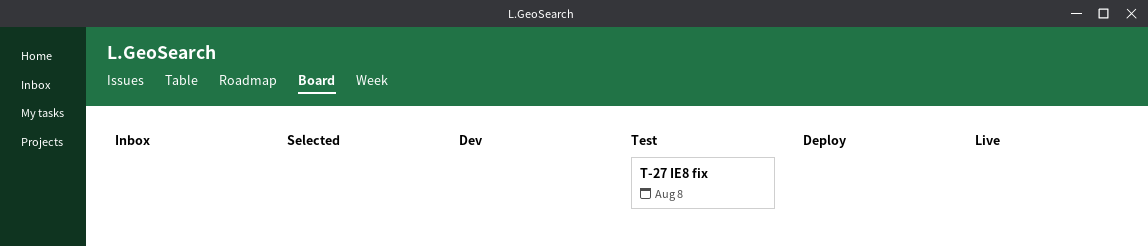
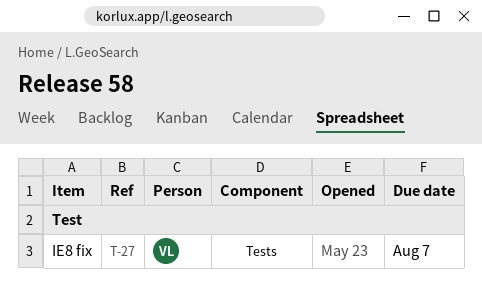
T-27, due: Aug 8 -> Aug 7

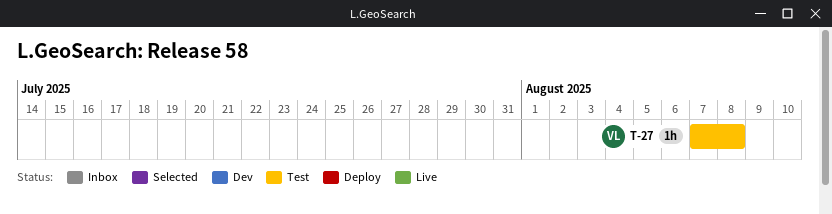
T-27, due: Aug 7 -> Aug 8

